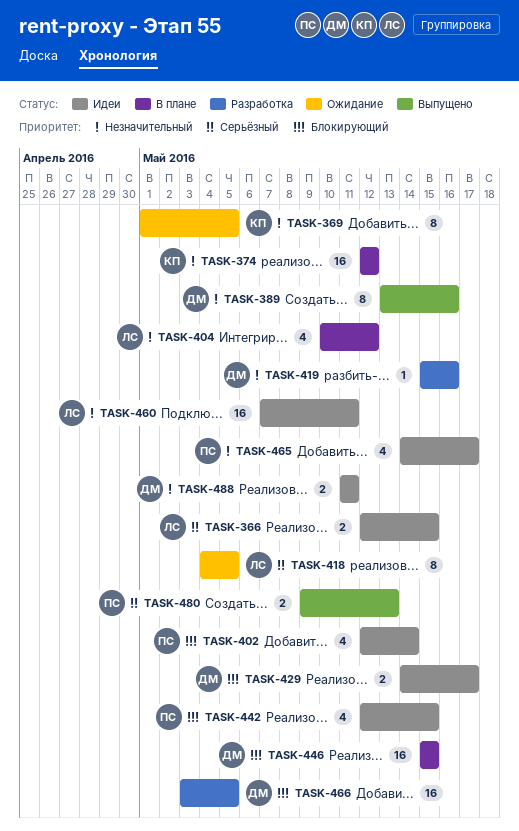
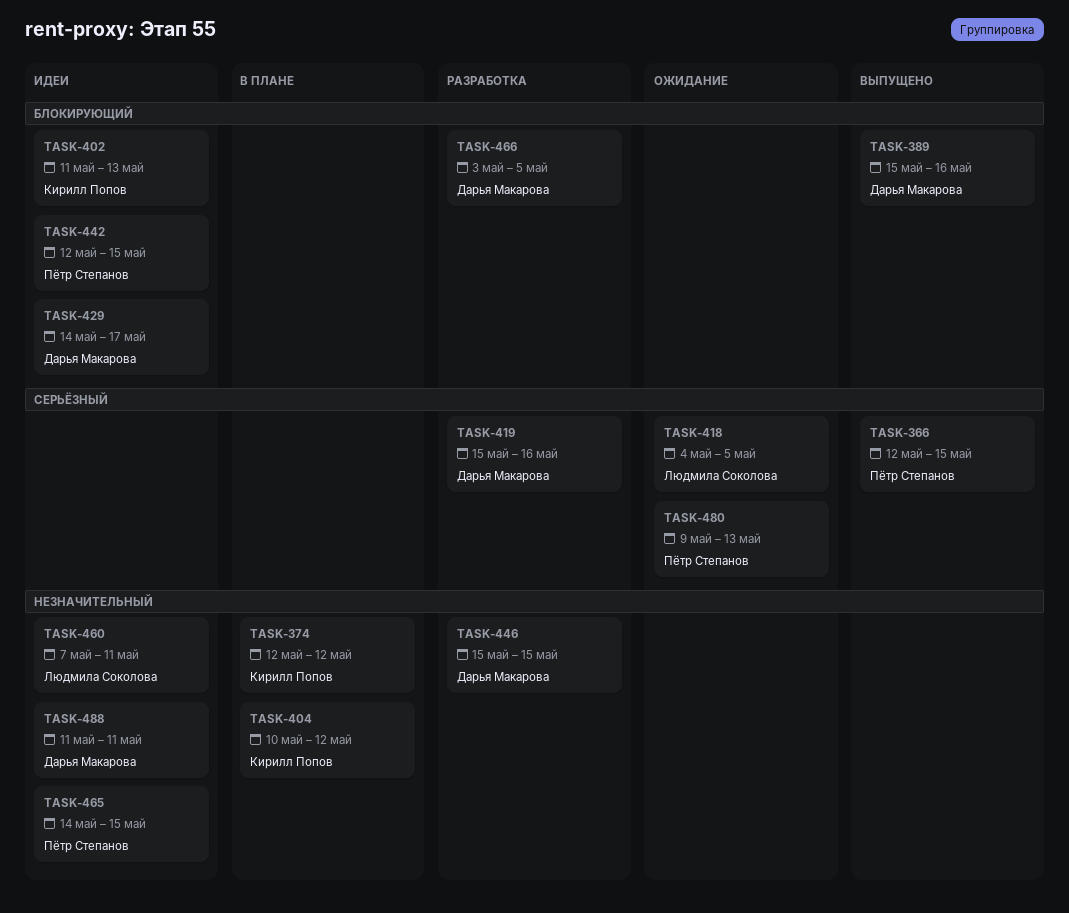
TASK-366, status: Идеи -> Выпущено
TASK-366, owner: Людмила Соколова -> Пётр Степанов
TASK-369: present -> none
TASK-389, priority: Незначительный -> Блокирующий
TASK-389, start: May 13 -> May 15
TASK-402, owner: Пётр Степанов -> Кирилл Попов
TASK-402, start: May 12 -> May 11
TASK-402, due: May 14 -> May 13
TASK-404, owner: Людмила Соколова -> Кирилл Попов
TASK-419, priority: Незначительный -> Серьёзный
TASK-446, status: В плане -> Разработка
TASK-446, priority: Блокирующий -> Незначительный
TASK-465, due: May 17 -> May 15
TASK-480, status: Выпущено -> Ожидание

